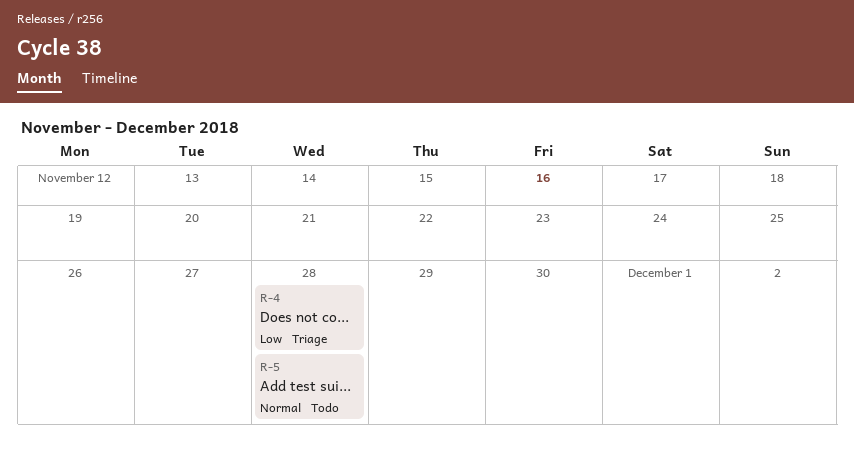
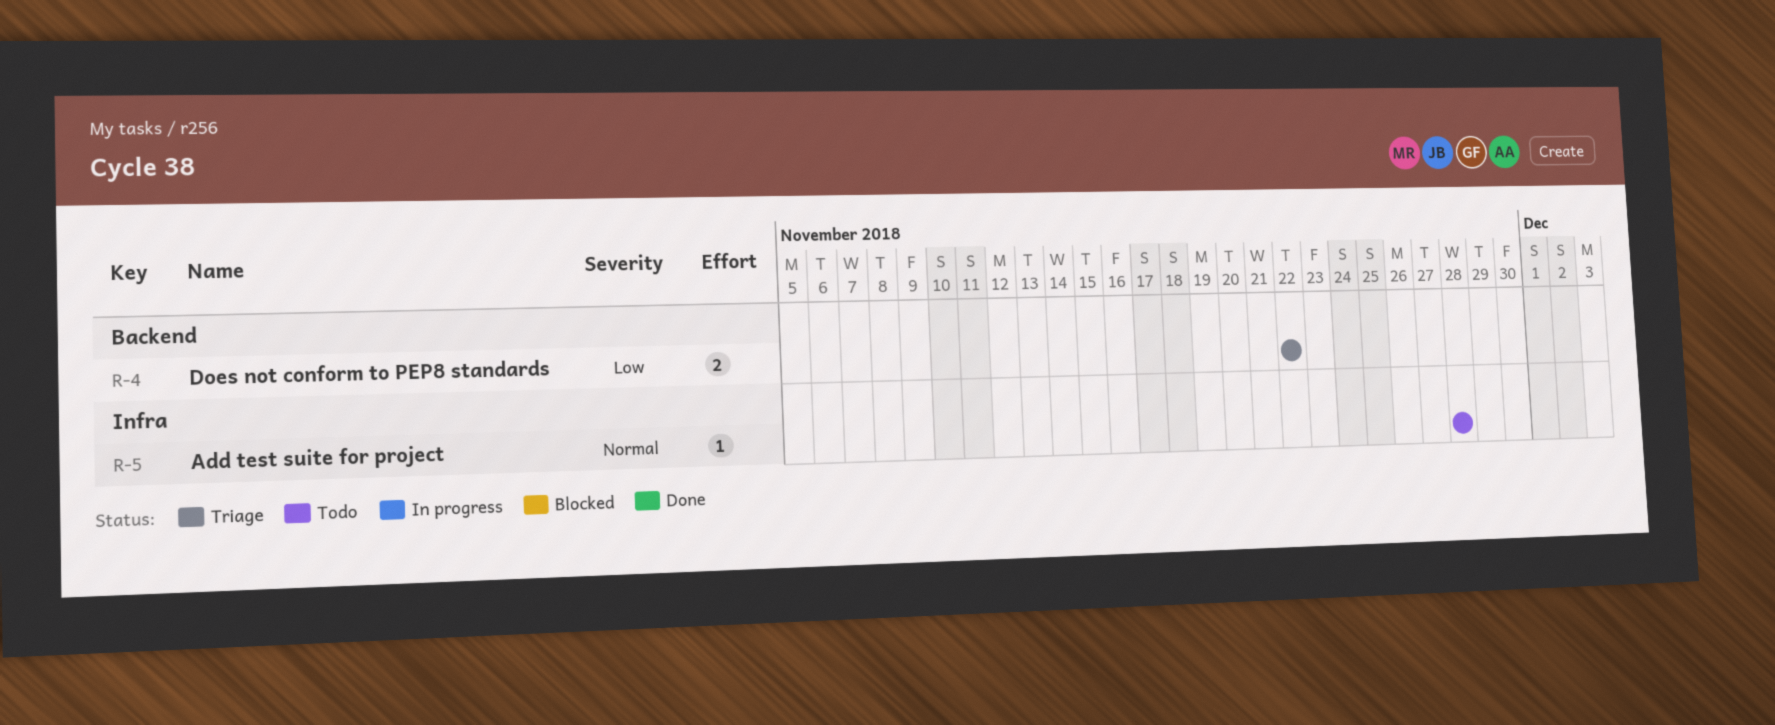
R-4, due: Nov 28 -> Nov 22

